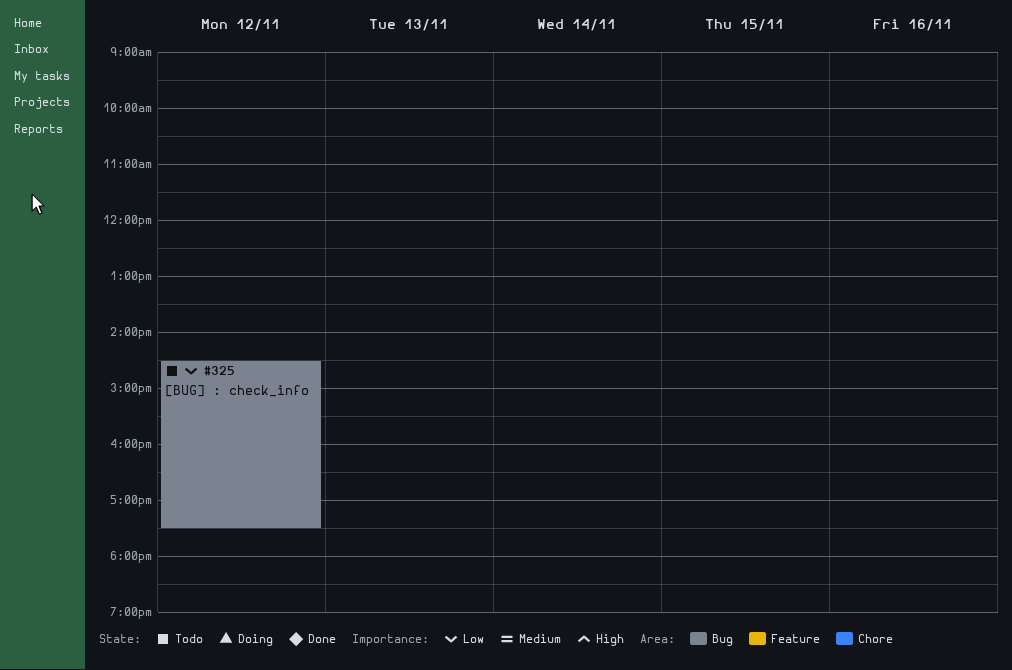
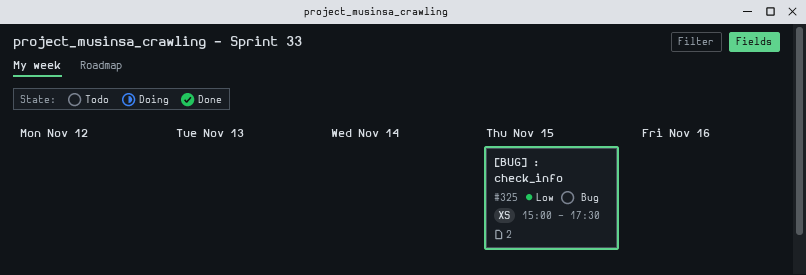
#325, day: Nov 12 -> Nov 15
#325, begins: 14:30 -> 15:00

